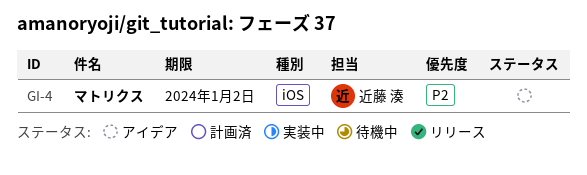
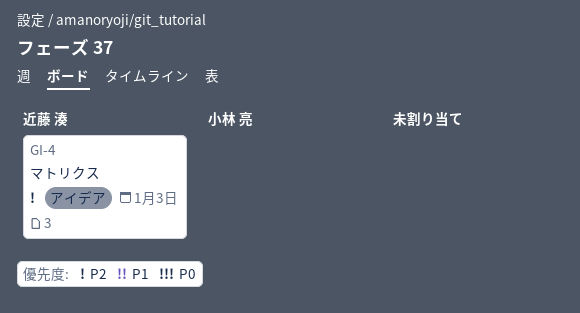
GI-4, due: Jan 2 -> Jan 3

